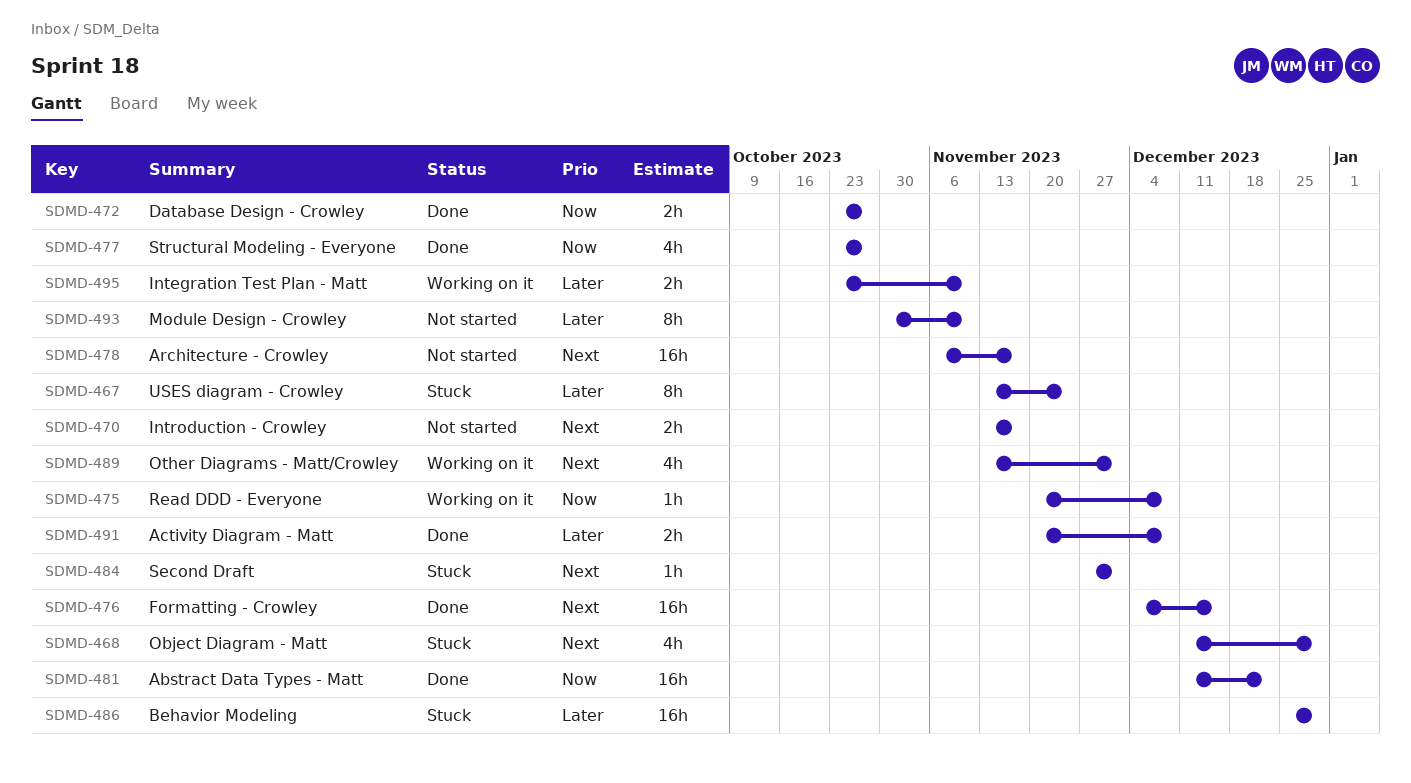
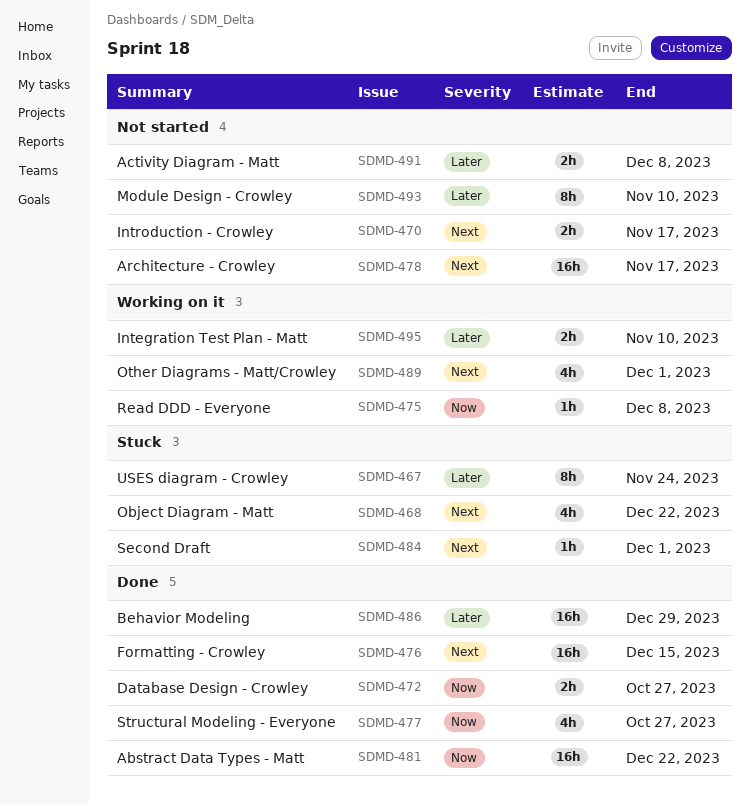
SDMD-468, due: Dec 29 -> Dec 22
SDMD-486, status: Stuck -> Done
SDMD-491, status: Done -> Not started

